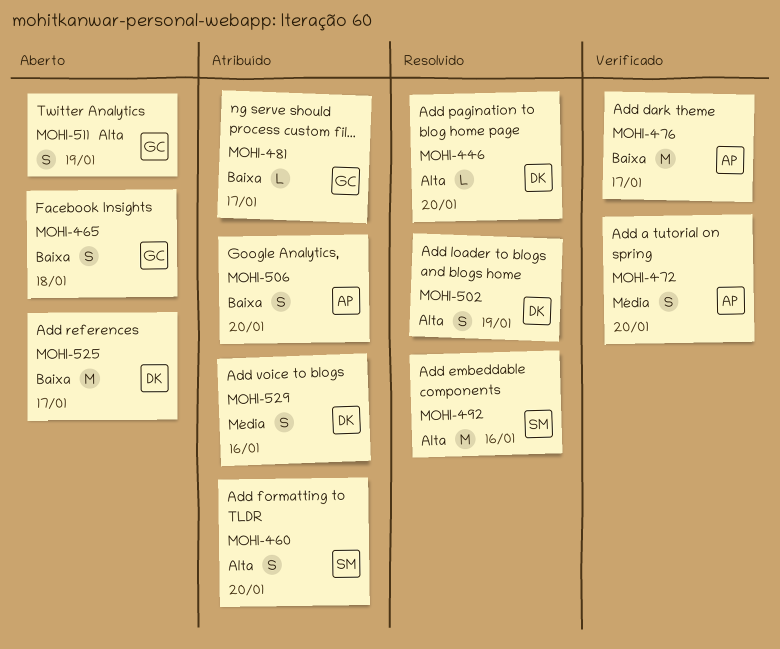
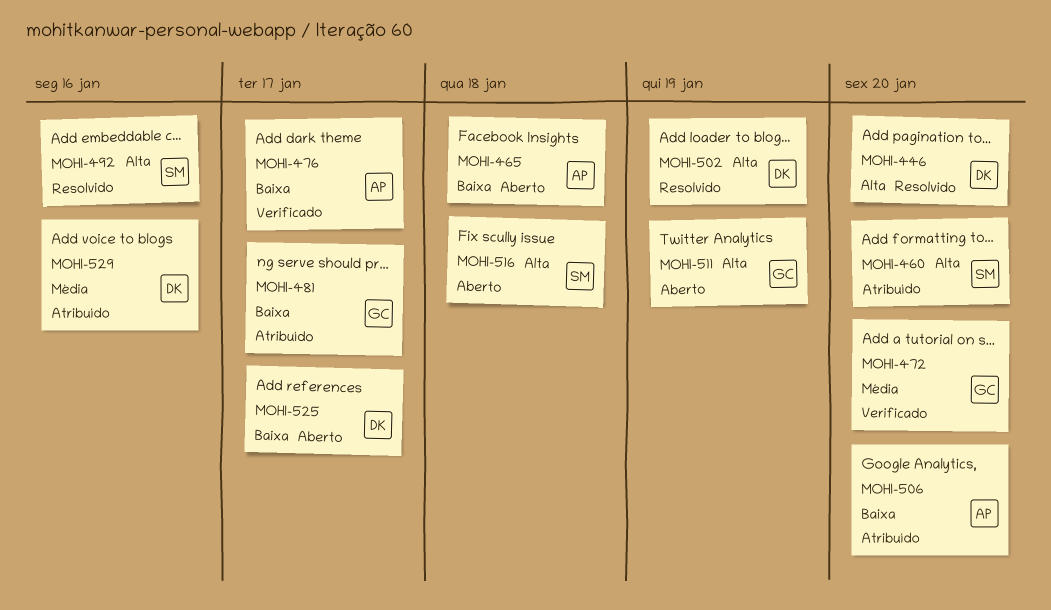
MOHI-465, owner: GC -> AP
MOHI-472, owner: AP -> GC
MOHI-516: none -> present

